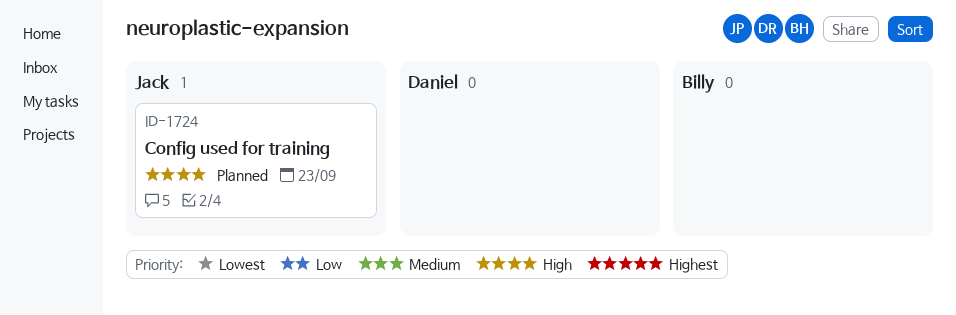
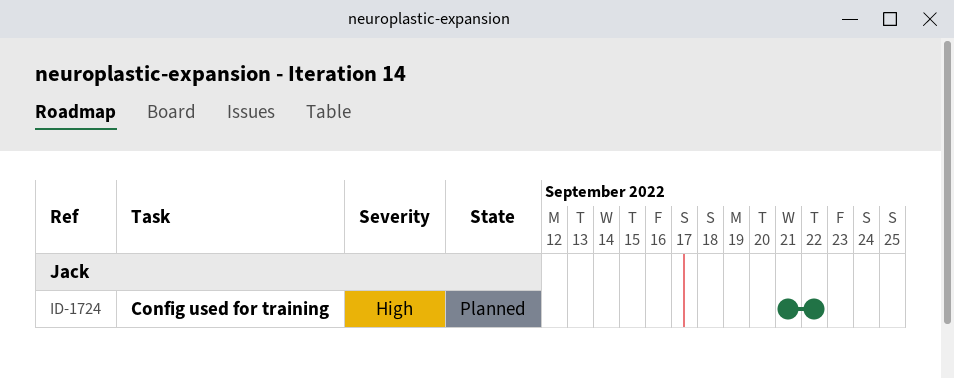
ID-1724, due: Sep 23 -> Sep 22

